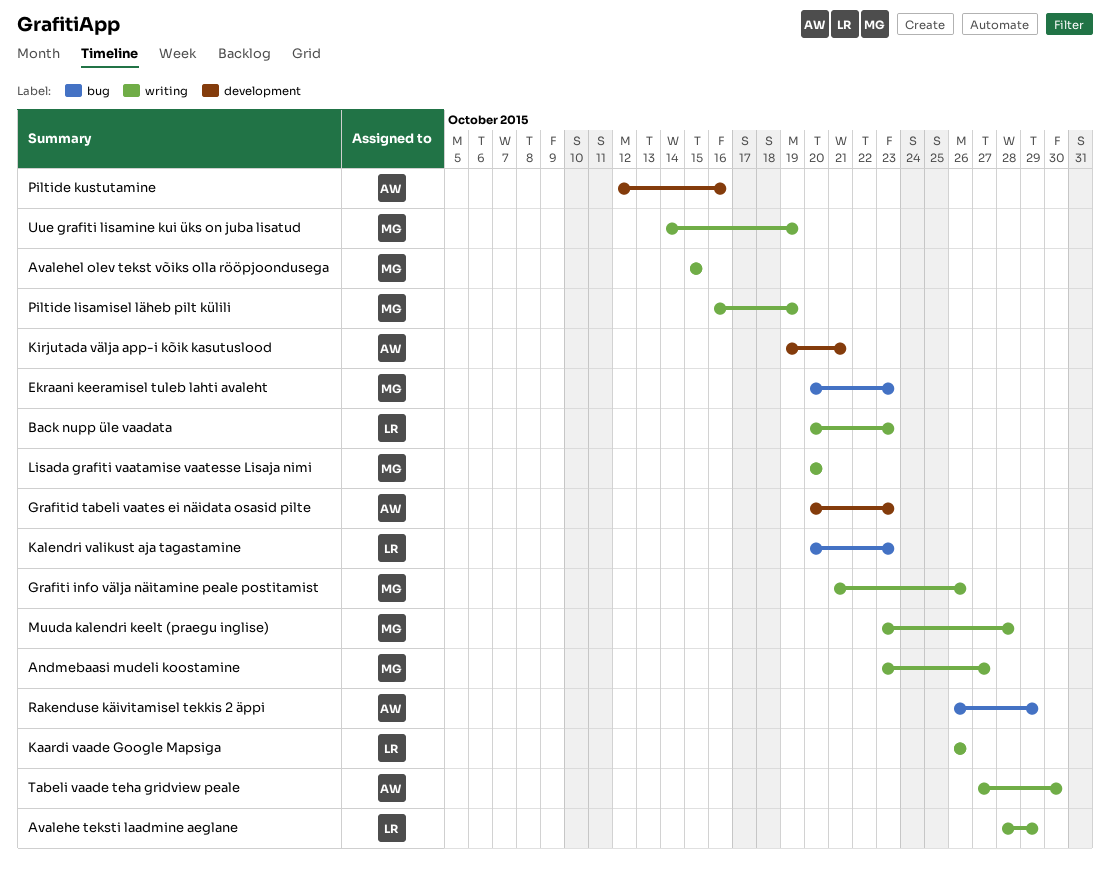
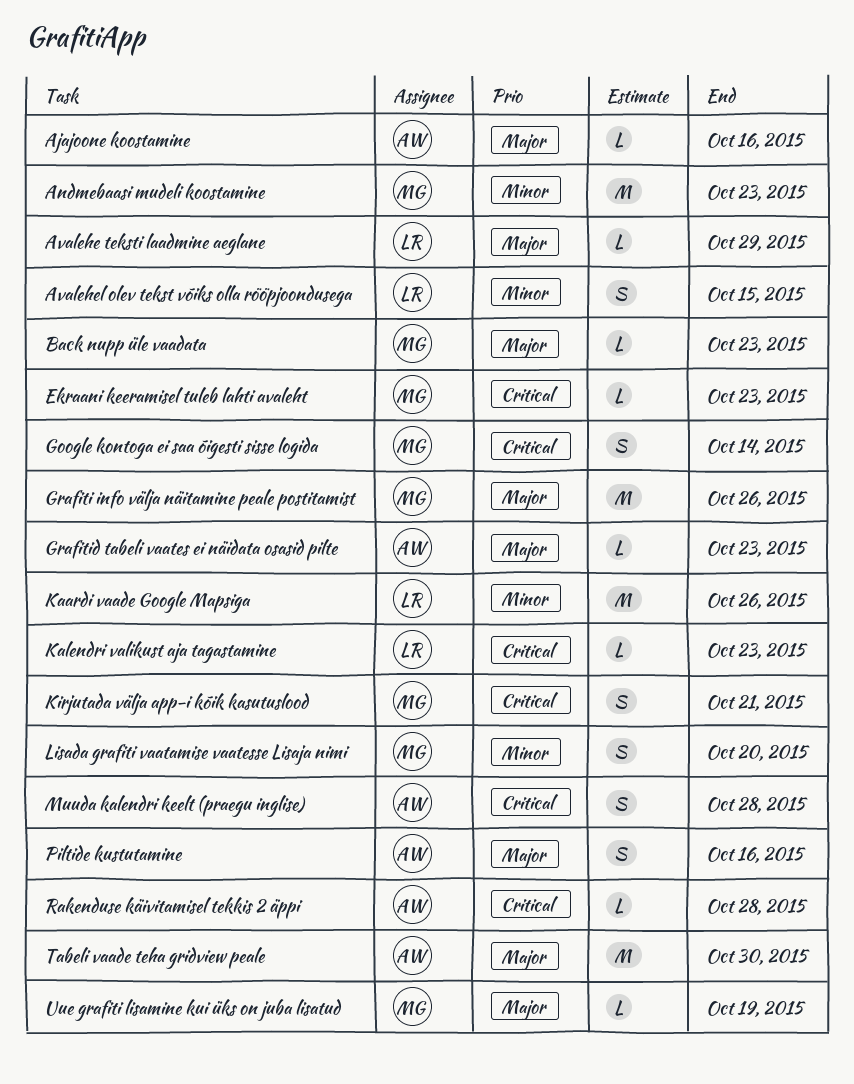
Ajajoone koostamine: none -> present
Andmebaasi mudeli koostamine, due: Oct 27 -> Oct 23
Avalehel olev tekst võiks olla rööpjoondusega, owner: MG -> LR
Back nupp üle vaadata, owner: LR -> MG
Google kontoga ei saa õigesti sisse logida: none -> present
Kirjutada välja app-i kõik kasutuslood, owner: AW -> MG
Muuda kalendri keelt (praegu inglise), owner: MG -> AW
Piltide lisamisel läheb pilt külili: present -> none
Rakenduse käivitamisel tekkis 2 äppi, due: Oct 29 -> Oct 28

